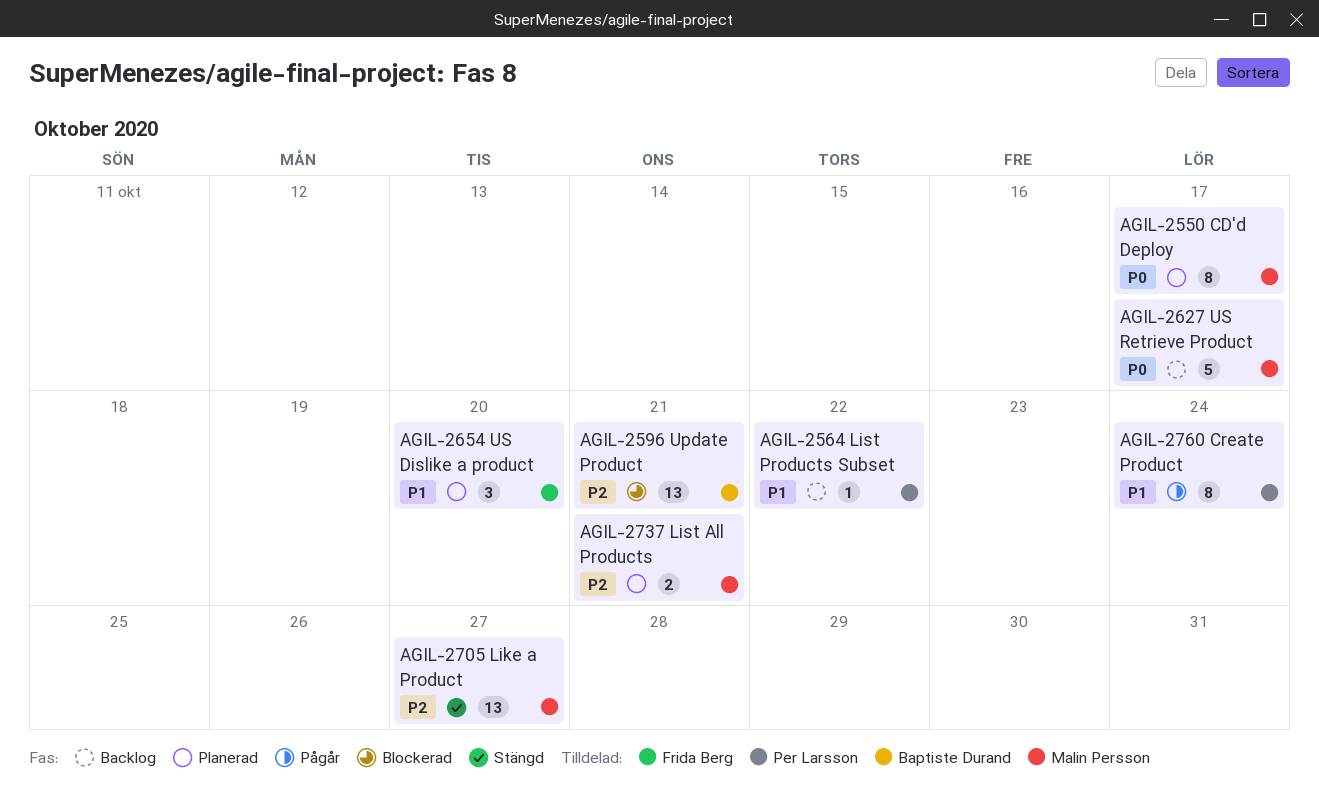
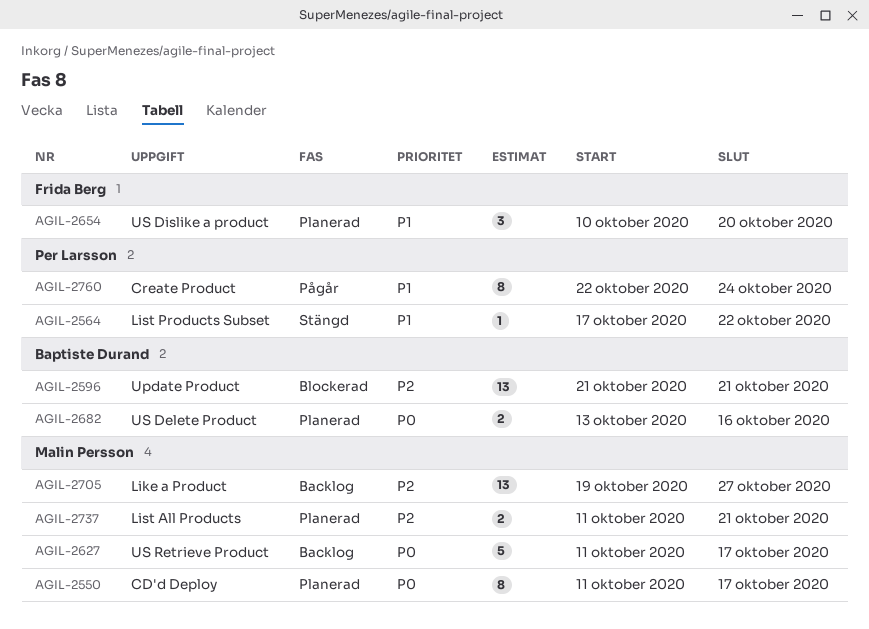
AGIL-2564, status: Backlog -> Stängd
AGIL-2682: none -> present
AGIL-2705, status: Stängd -> Backlog

